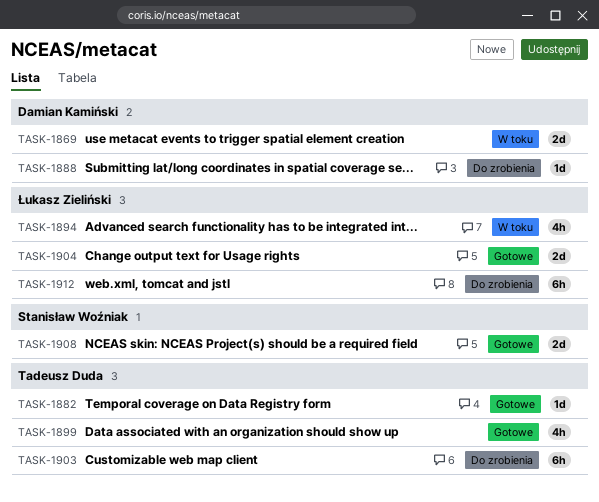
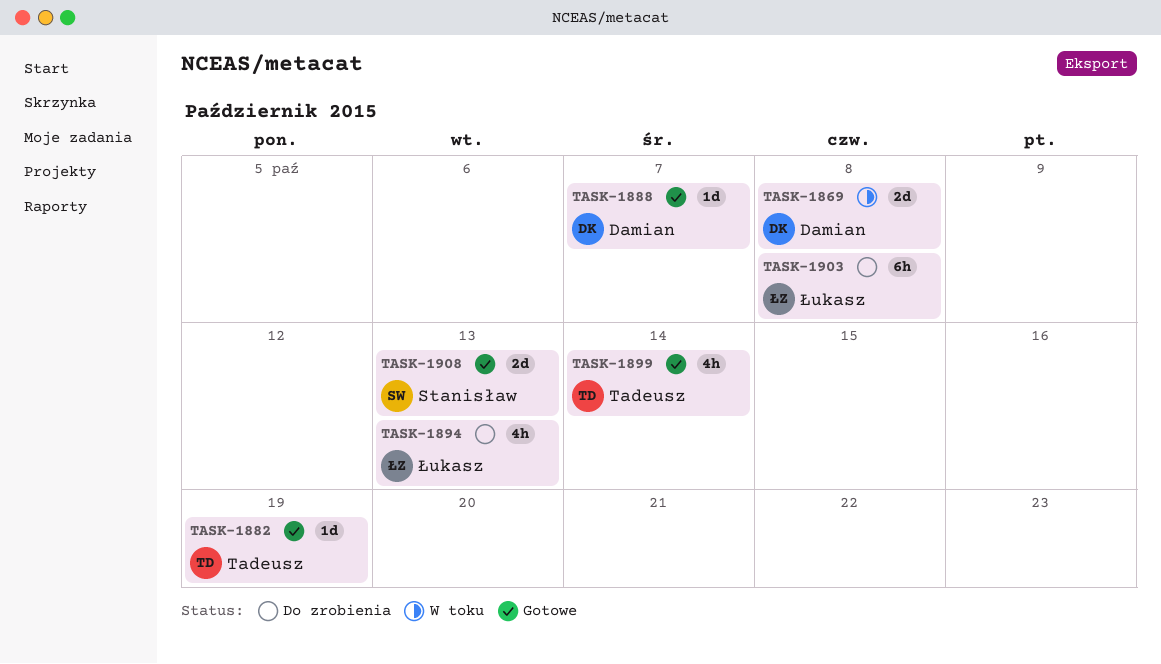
TASK-1888, status: Do zrobienia -> Gotowe
TASK-1894, status: W toku -> Do zrobienia
TASK-1903, owner: Tadeusz Duda -> Łukasz Zieliński
TASK-1904: present -> none
TASK-1912: present -> none

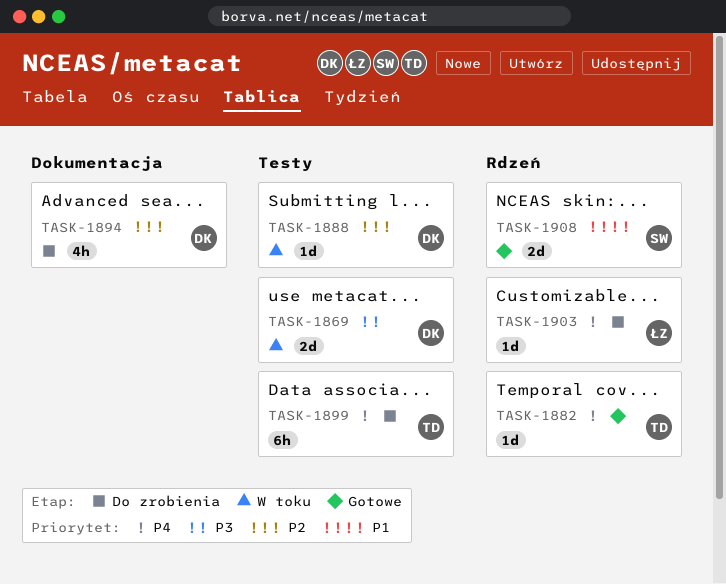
TASK-1888, status: Gotowe -> W toku
TASK-1894, owner: Łukasz -> Damian
TASK-1899, status: Gotowe -> Do zrobienia
TASK-1899, estimate: 4h -> 6h
TASK-1903, estimate: 6h -> 1d

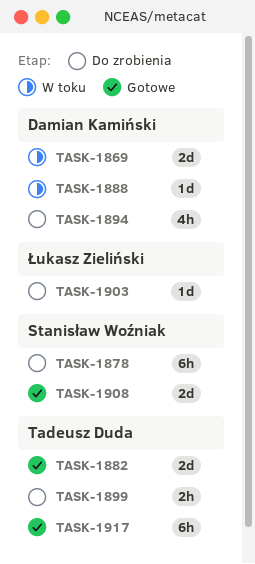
TASK-1878: none -> present
TASK-1882, estimate: 1d -> 2d
TASK-1899, estimate: 6h -> 2h
TASK-1917: none -> present

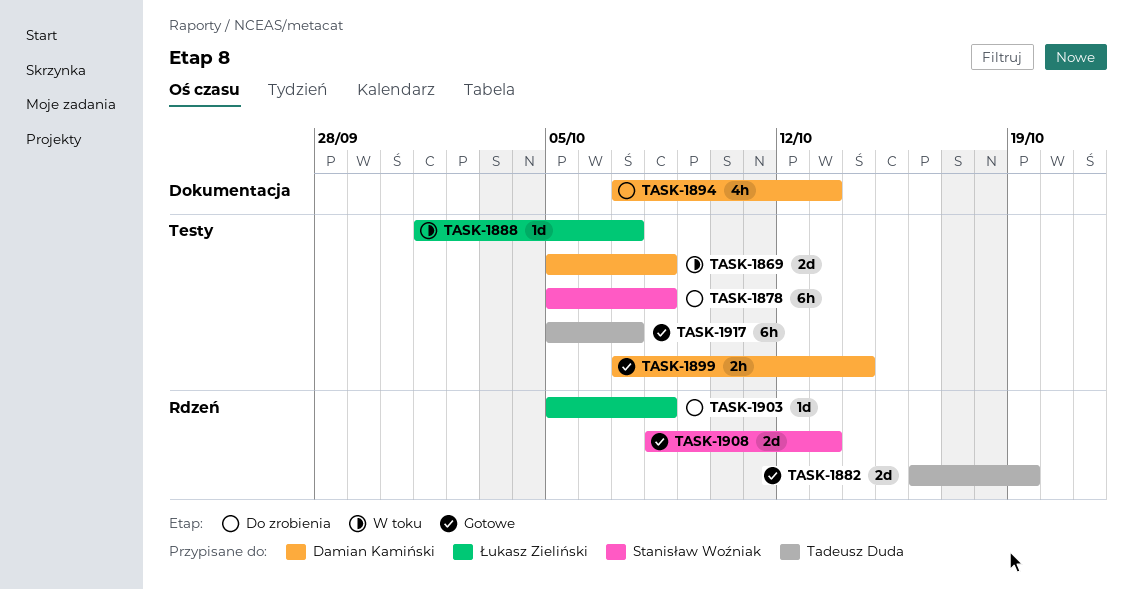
TASK-1888, owner: Damian Kamiński -> Łukasz Zieliński
TASK-1899, status: Do zrobienia -> Gotowe
TASK-1899, owner: Tadeusz Duda -> Damian Kamiński

